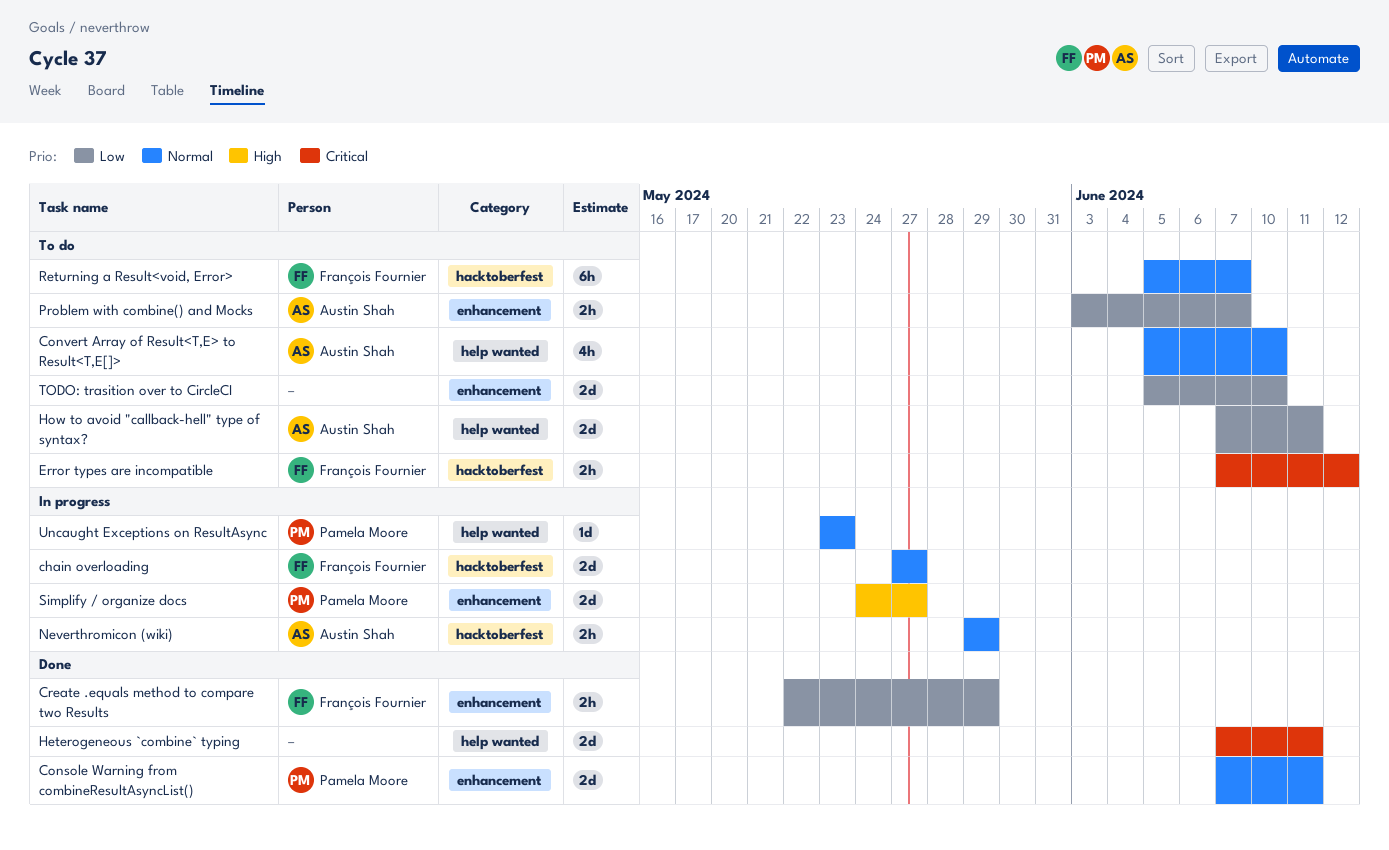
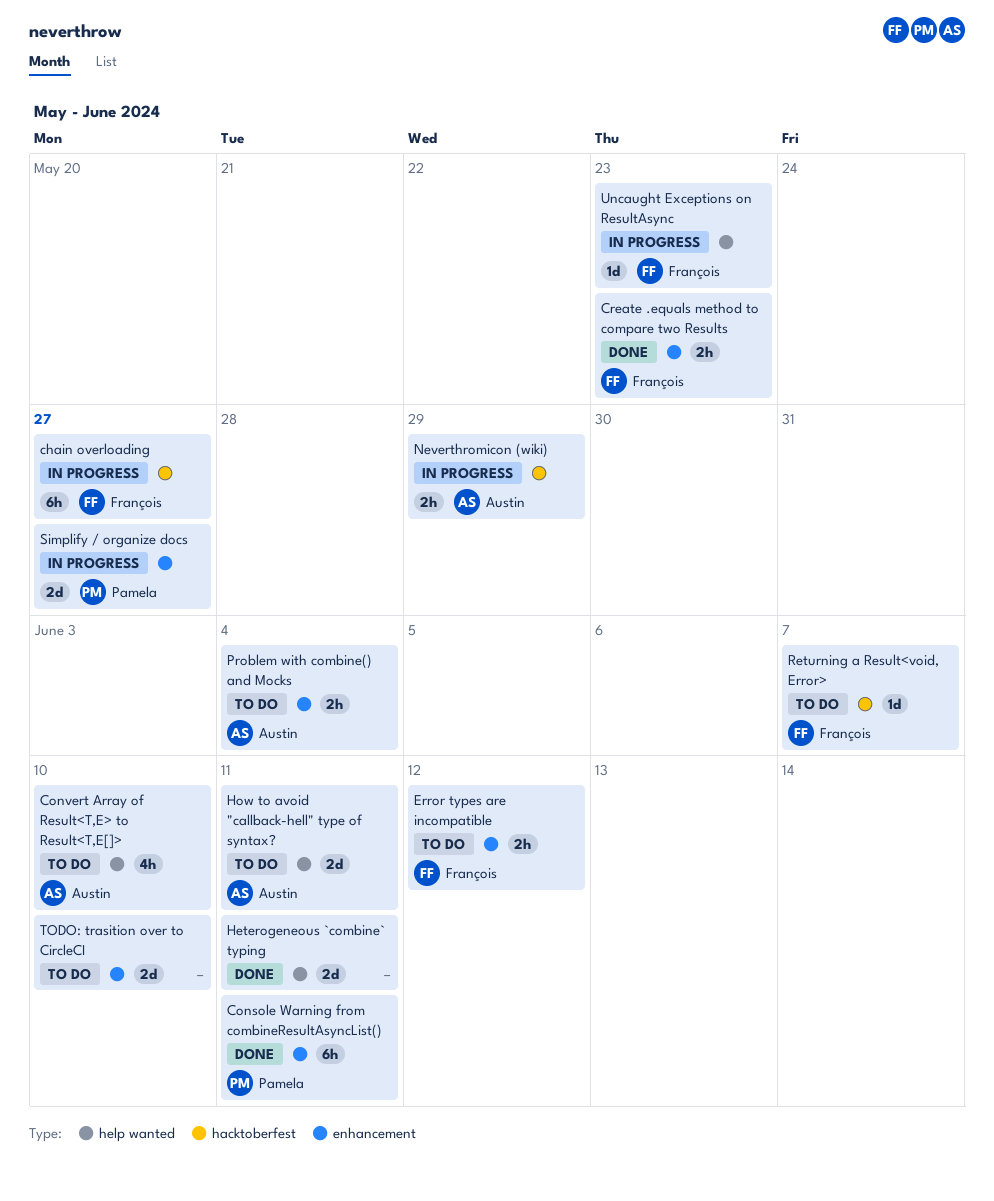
chain overloading, estimate: 2d -> 6h
Console Warning from combineResultAsyncList(), estimate: 2d -> 6h
Create .equals method to compare two Results, due: May 29 -> May 23
Error types are incompatible, label: hacktoberfest -> enhancement
Problem with combine() and Mocks, due: Jun 7 -> Jun 4
Returning a Result<void, Error>, estimate: 6h -> 1d
Uncaught Exceptions on ResultAsync, owner: Pamela Moore -> François Fournier

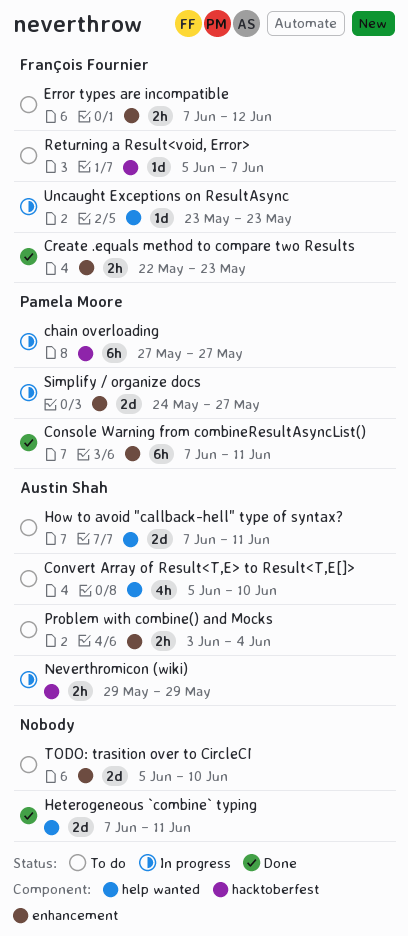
chain overloading, owner: François Fournier -> Pamela Moore

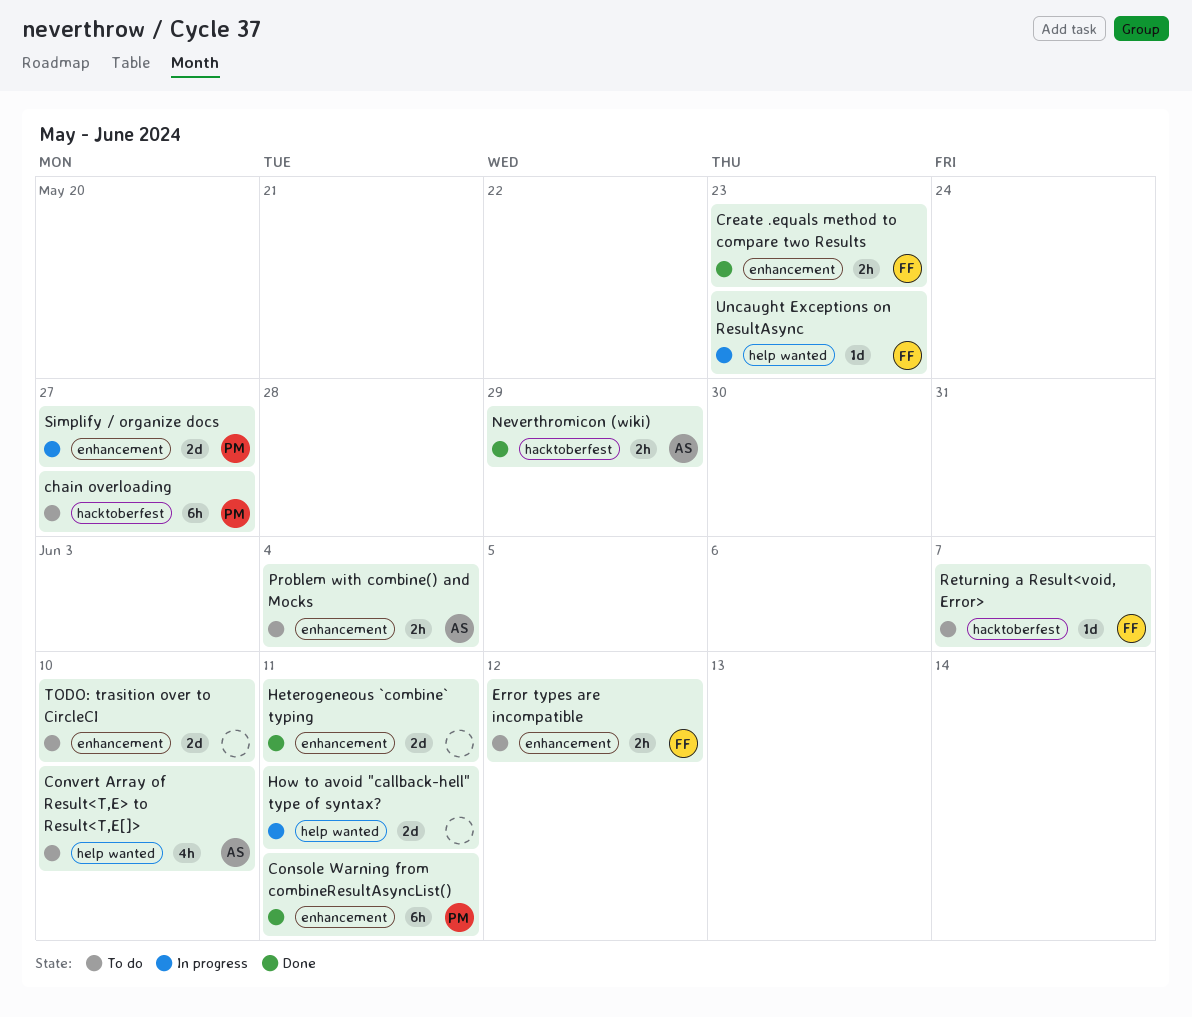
chain overloading, status: In progress -> To do
Heterogeneous `combine` typing, label: help wanted -> enhancement
How to avoid "callback-hell" type of syntax?, status: To do -> In progress
How to avoid "callback-hell" type of syntax?, owner: Austin Shah -> none
Neverthromicon (wiki), status: In progress -> Done

